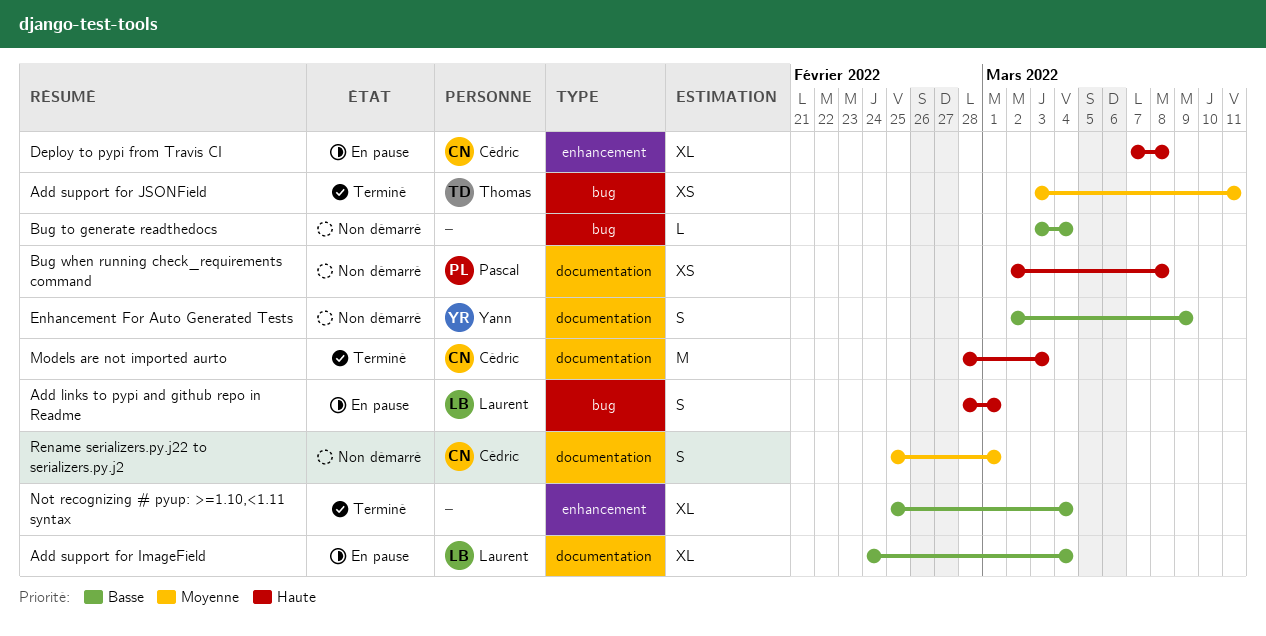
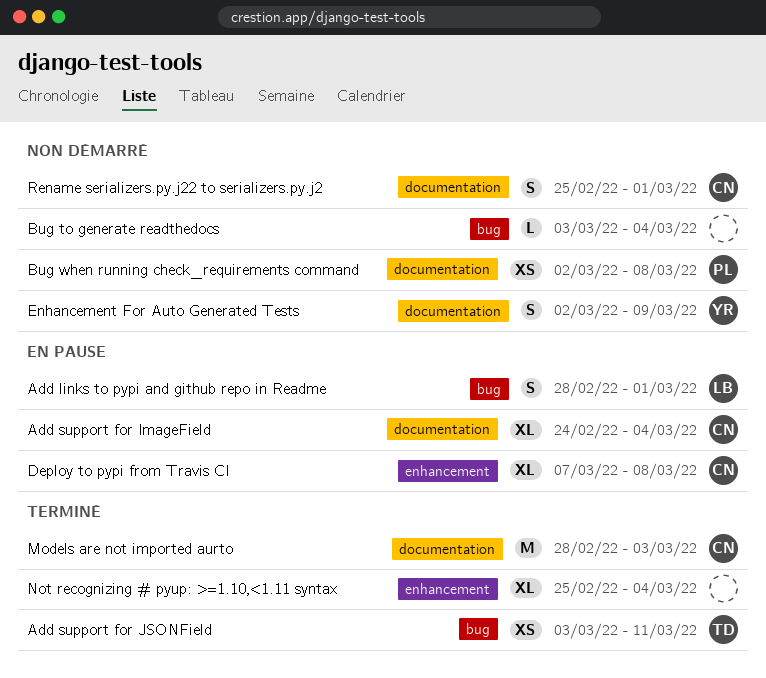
Add support for ImageField, owner: Laurent -> Cédric

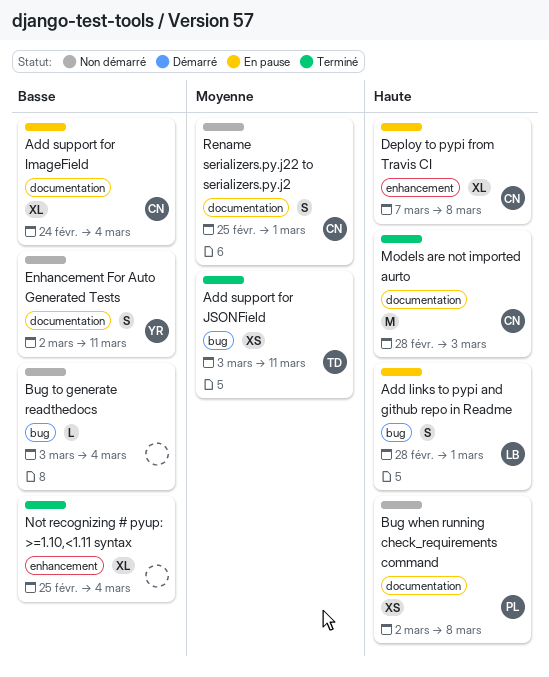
Enhancement For Auto Generated Tests, due: Mar 9 -> Mar 11

